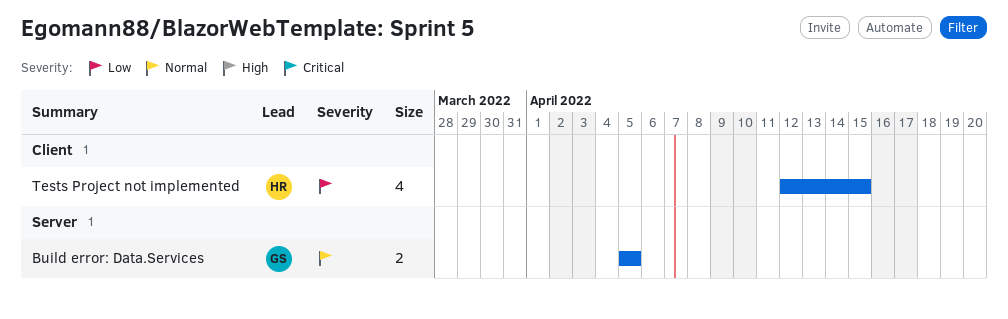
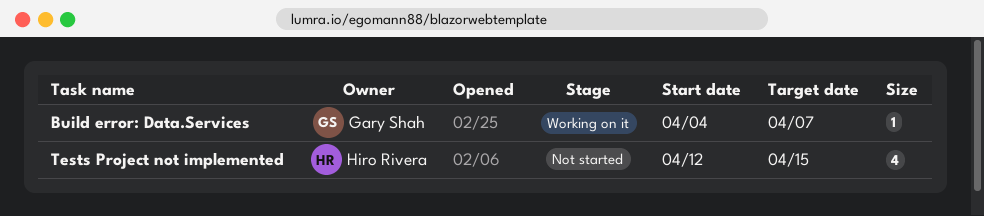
Build error: Data.Services, estimate: 2 -> 1
Build error: Data.Services, start: Apr 5 -> Apr 4
Build error: Data.Services, due: Apr 5 -> Apr 7

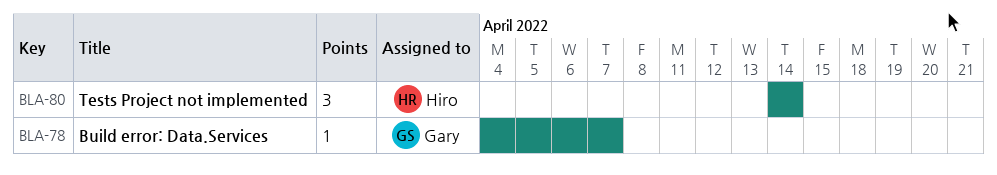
Tests Project not implemented, estimate: 4 -> 3
Tests Project not implemented, start: Apr 12 -> Apr 14
Tests Project not implemented, due: Apr 15 -> Apr 14

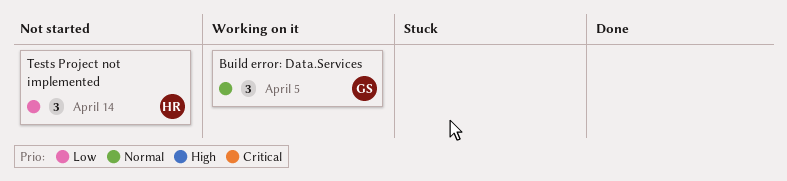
Build error: Data.Services, estimate: 1 -> 3
Build error: Data.Services, due: Apr 7 -> Apr 5

